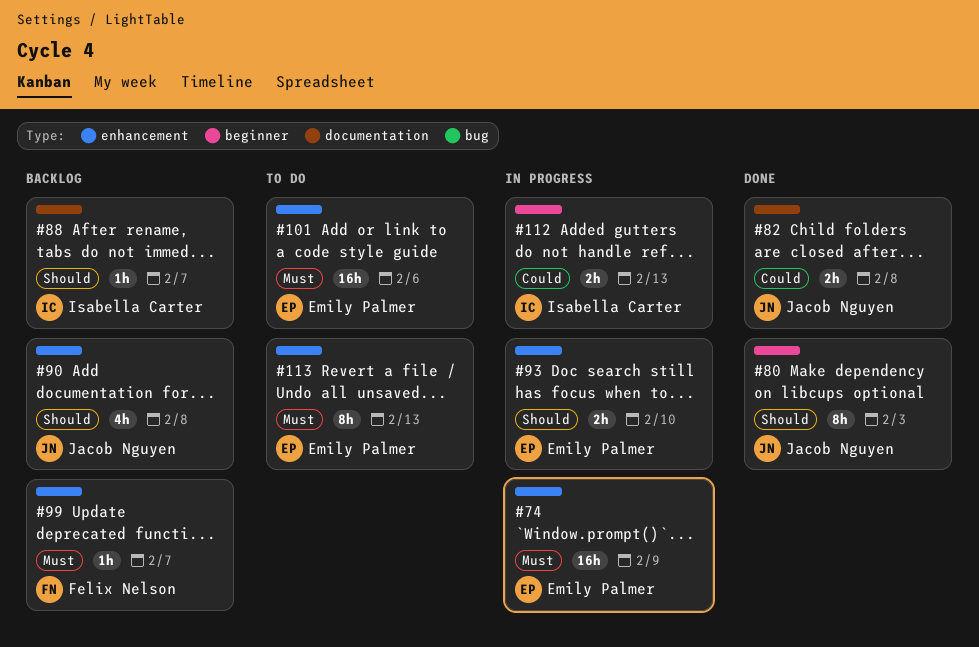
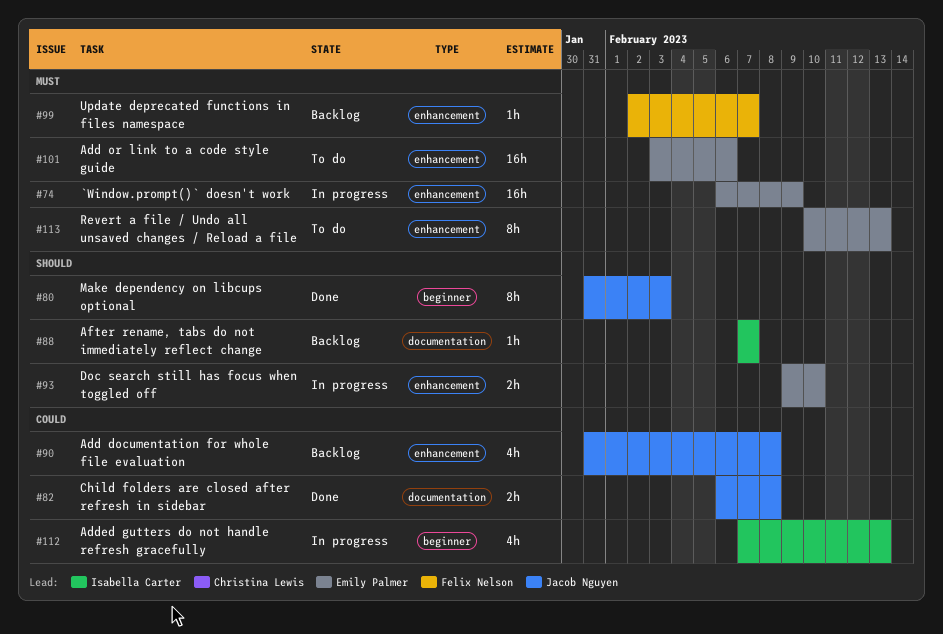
#90, priority: Should -> Could
#112, estimate: 2h -> 4h

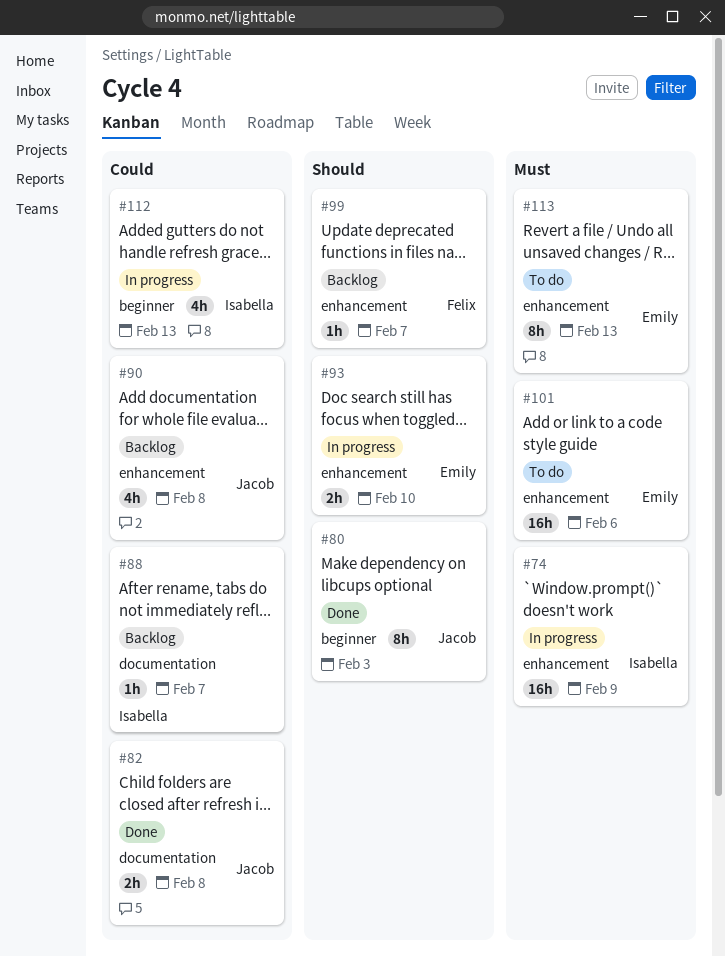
#74, owner: Emily Palmer -> Isabella Carter
#88, priority: Should -> Could
#99, priority: Must -> Should

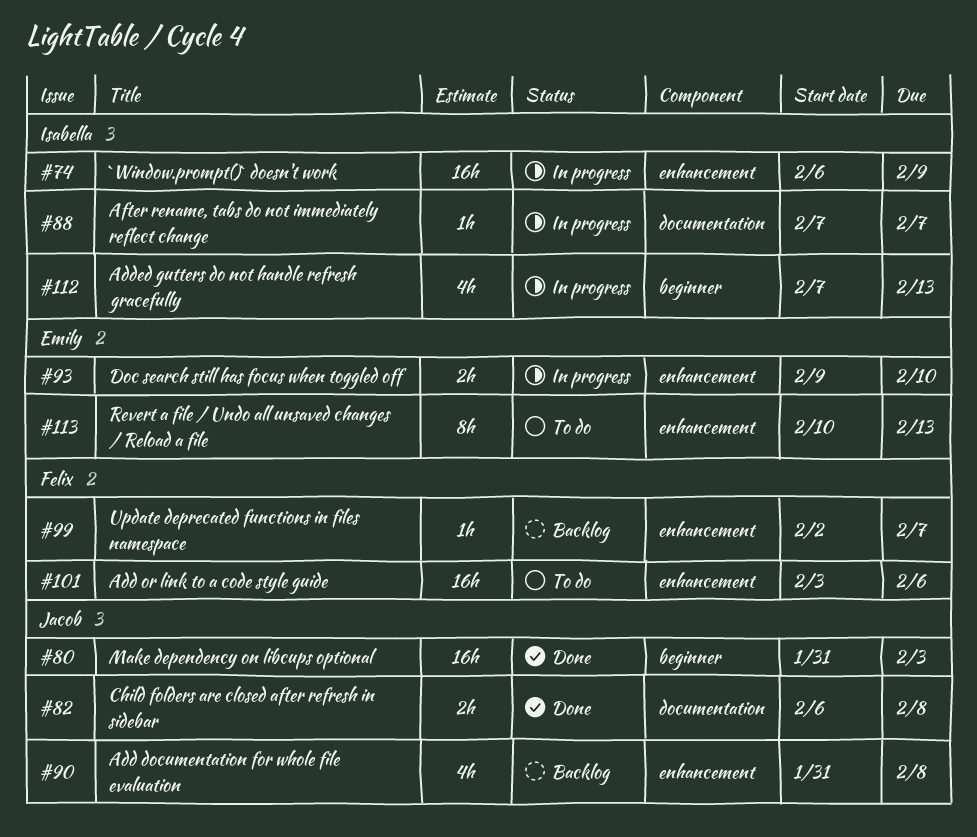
#80, estimate: 8h -> 16h
#88, status: Backlog -> In progress
#101, owner: Emily -> Felix

